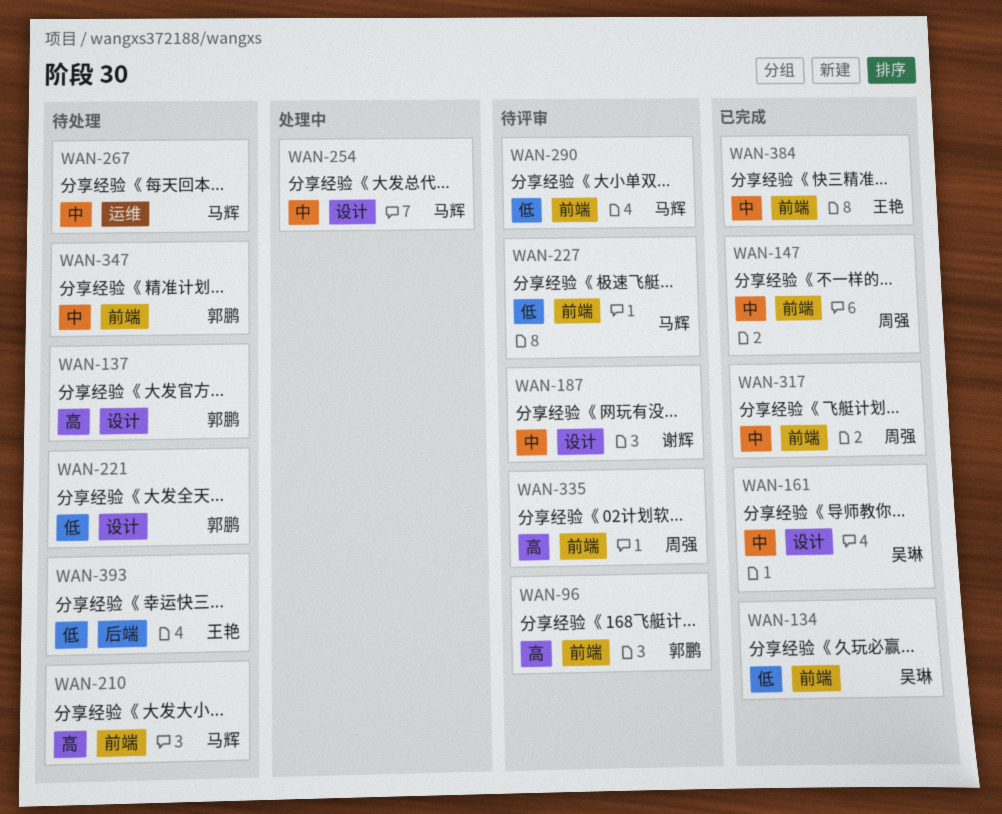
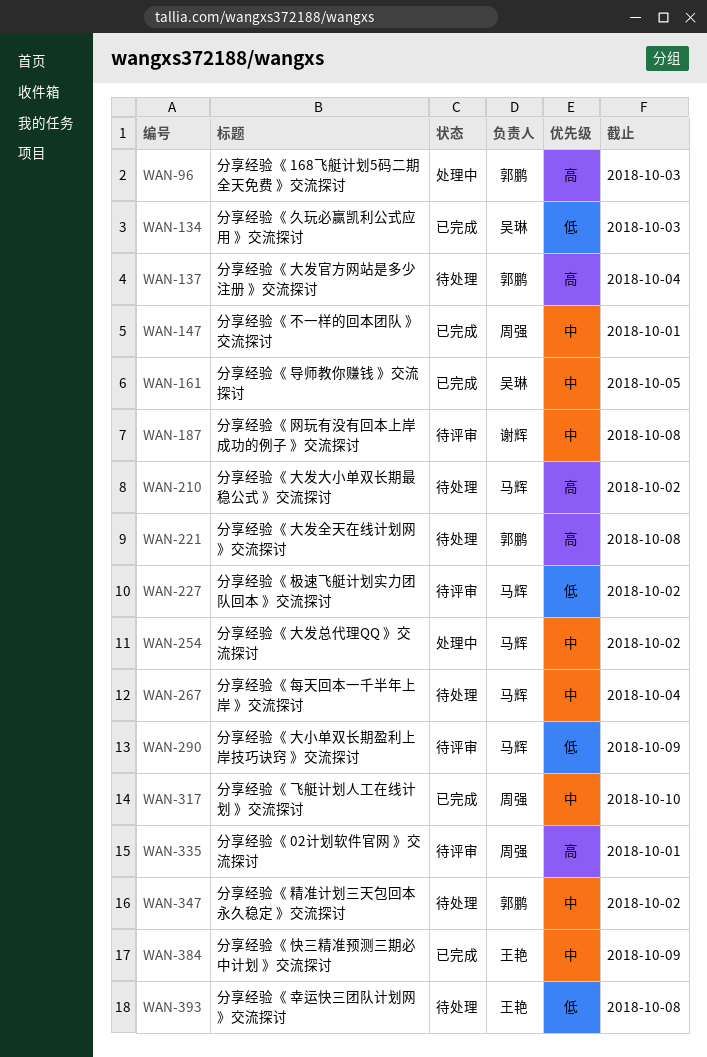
WAN-96, status: 待评审 -> 处理中
WAN-221, priority: 低 -> 高

